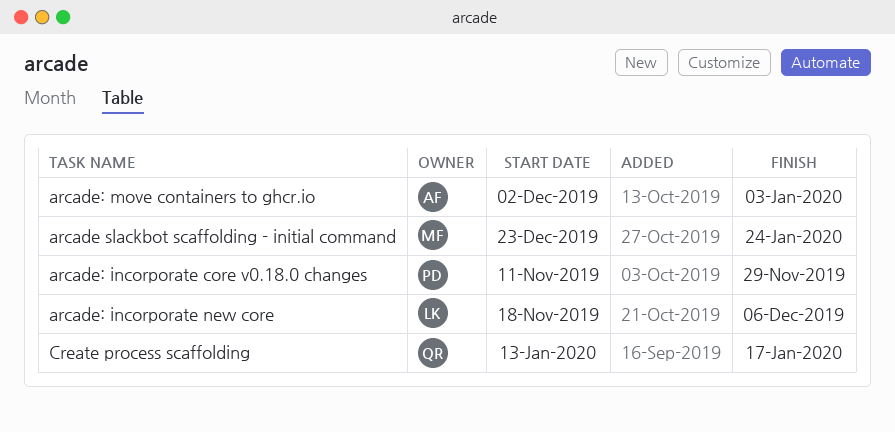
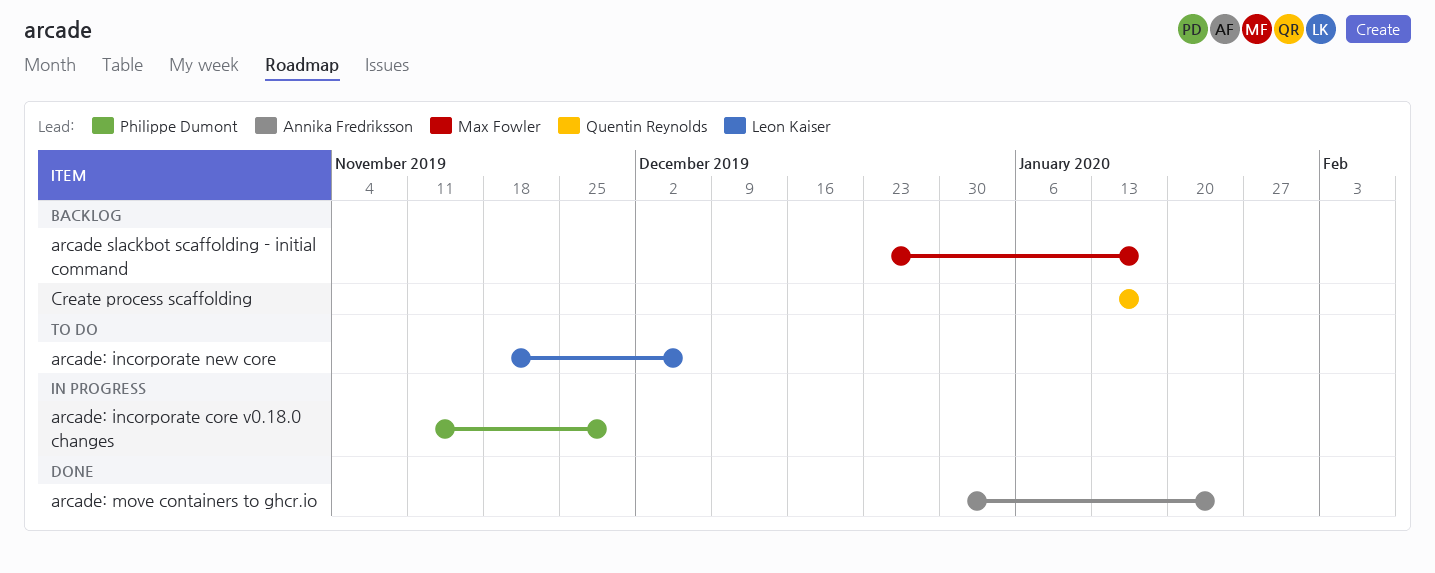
arcade slackbot scaffolding - initial command, due: Jan 24 -> Jan 17
arcade: move containers to ghcr.io, start: Dec 2 -> Dec 30
arcade: move containers to ghcr.io, due: Jan 3 -> Jan 24

